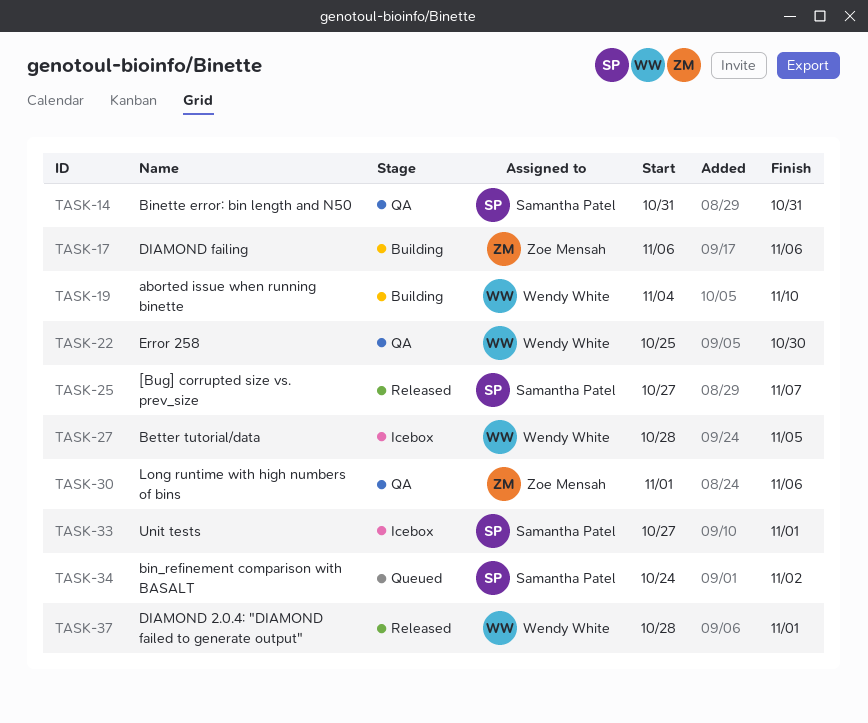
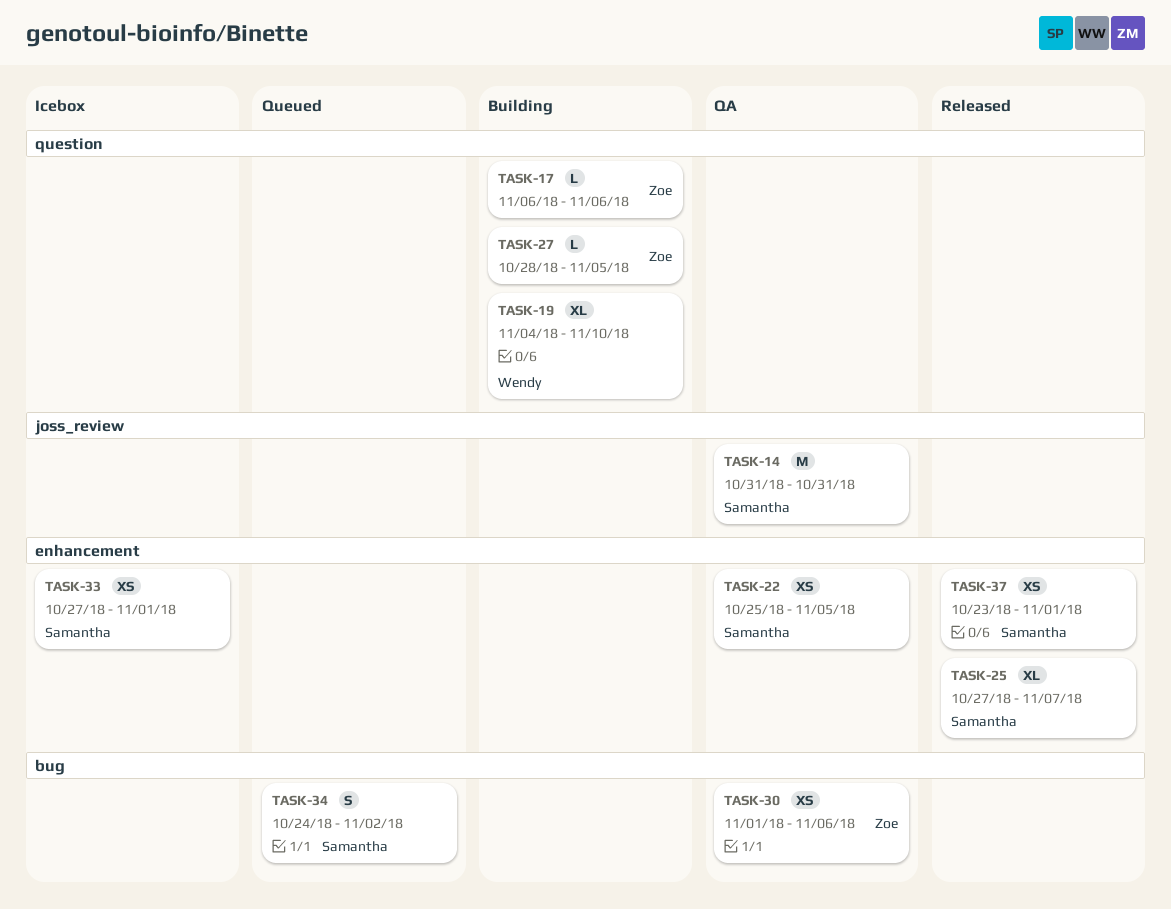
TASK-22, owner: Wendy White -> Samantha Patel
TASK-22, due: Oct 30 -> Nov 5
TASK-27, status: Icebox -> Building
TASK-27, owner: Wendy White -> Zoe Mensah
TASK-37, owner: Wendy White -> Samantha Patel
TASK-37, start: Oct 28 -> Oct 23

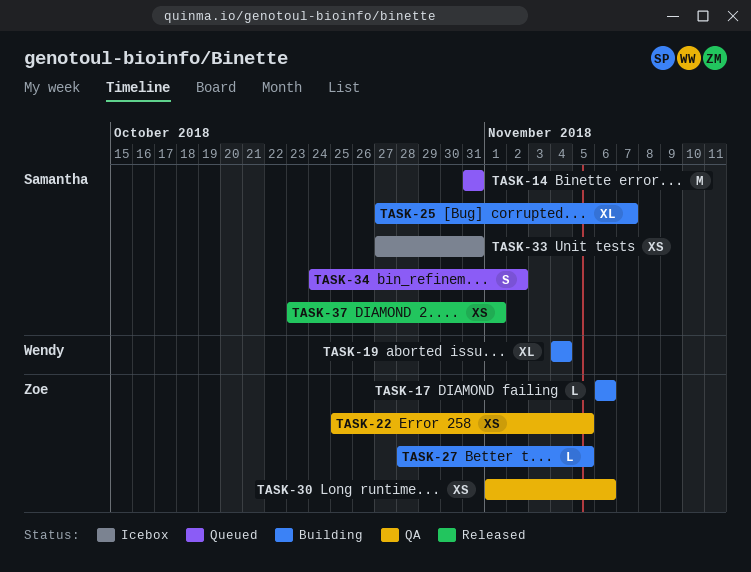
TASK-14, status: QA -> Queued
TASK-19, due: Nov 10 -> Nov 4
TASK-22, owner: Samantha -> Zoe
TASK-25, status: Released -> Building
TASK-33, due: Nov 1 -> Oct 31

